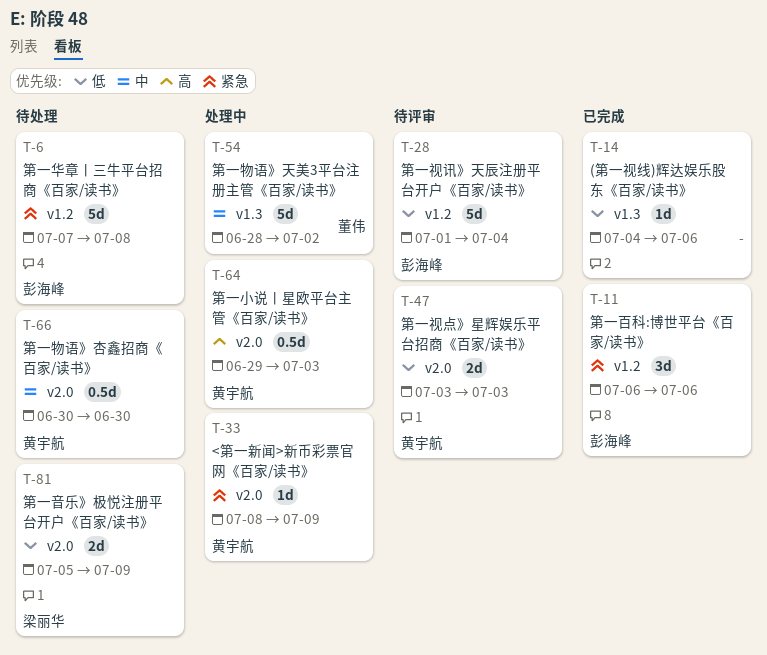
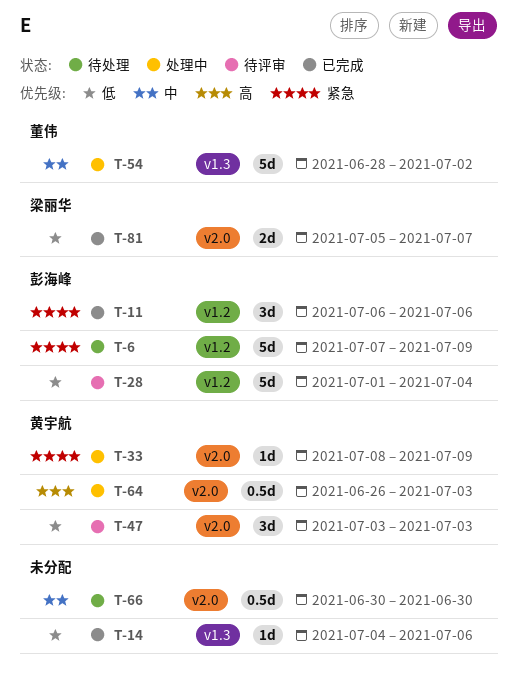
T-6, due: Jul 8 -> Jul 9
T-47, estimate: 2d -> 3d
T-64, start: Jun 29 -> Jun 26
T-66, owner: 黄宇航 -> none
T-81, status: 待处理 -> 已完成
T-81, due: Jul 9 -> Jul 7

